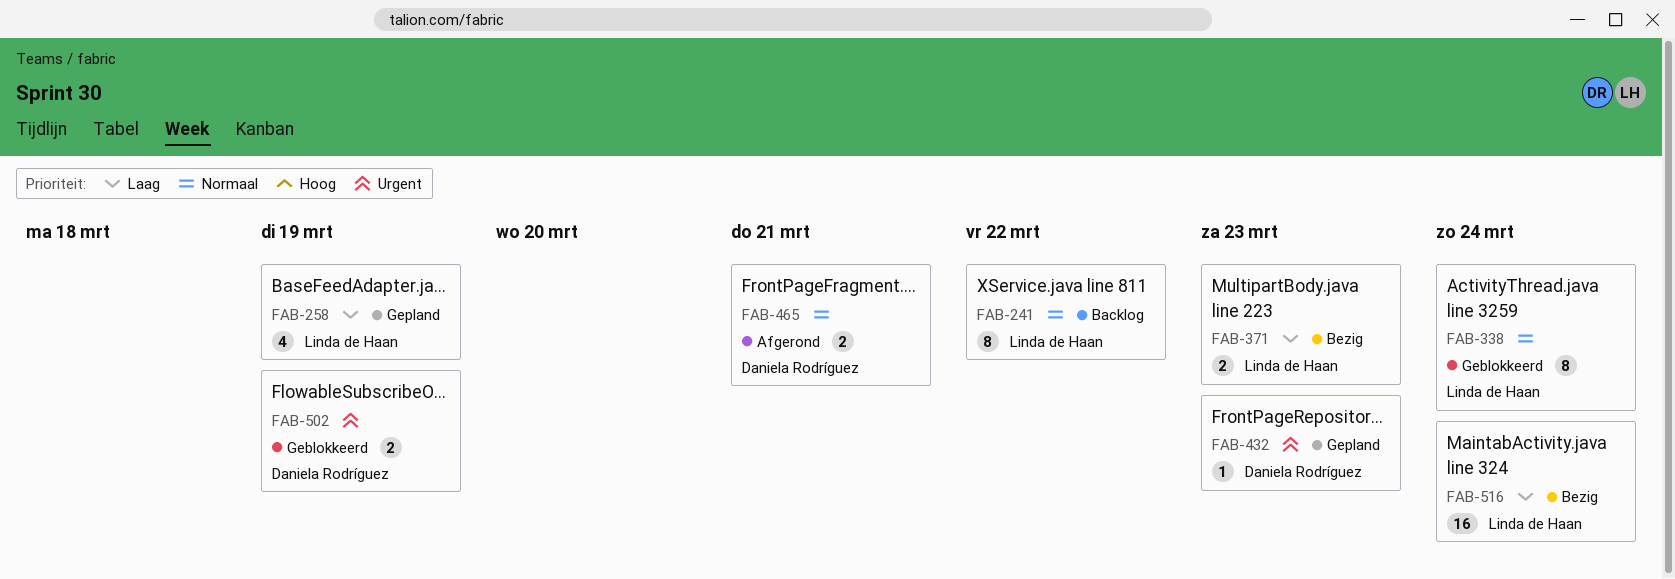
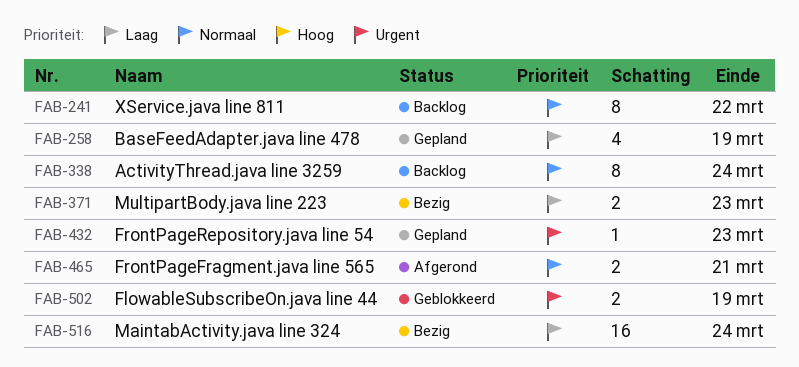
FAB-338, status: Geblokkeerd -> Backlog

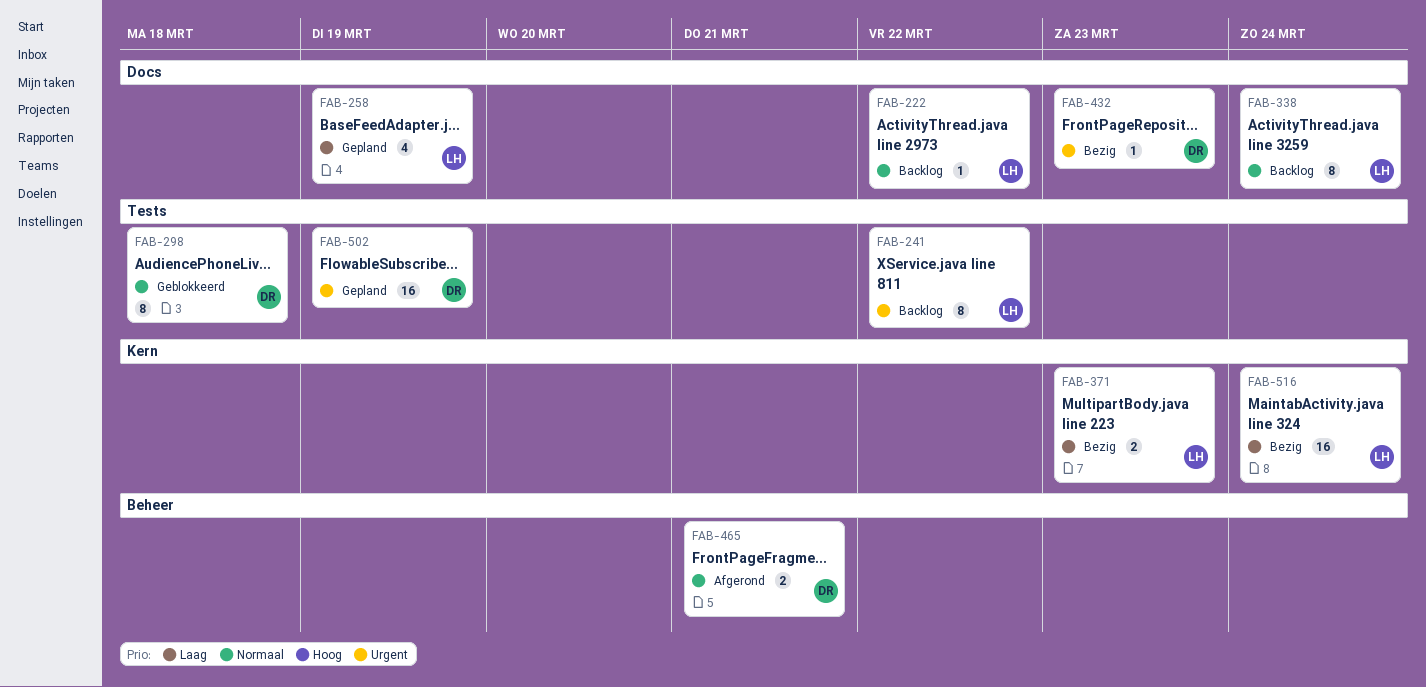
FAB-222: none -> present
FAB-241, priority: Normaal -> Urgent
FAB-298: none -> present
FAB-432, status: Gepland -> Bezig
FAB-502, status: Geblokkeerd -> Gepland
FAB-502, estimate: 2 -> 16

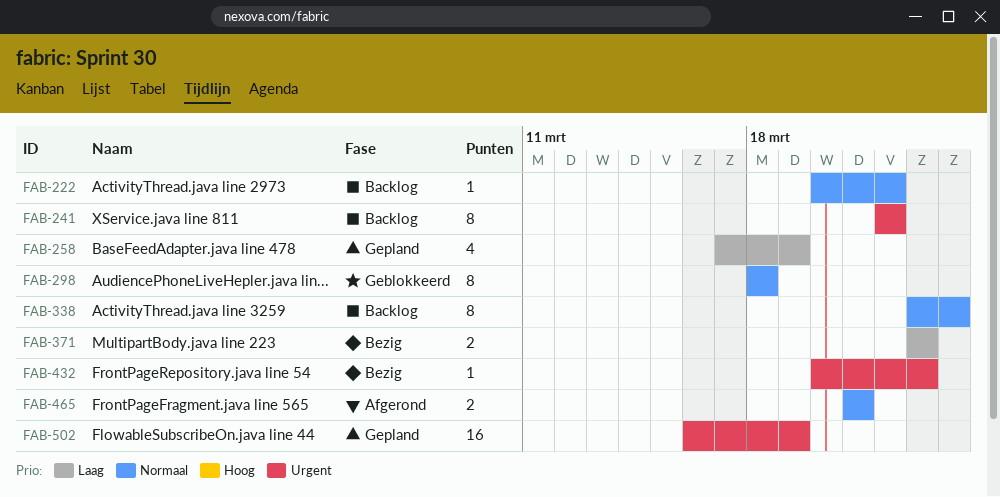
FAB-516: present -> none

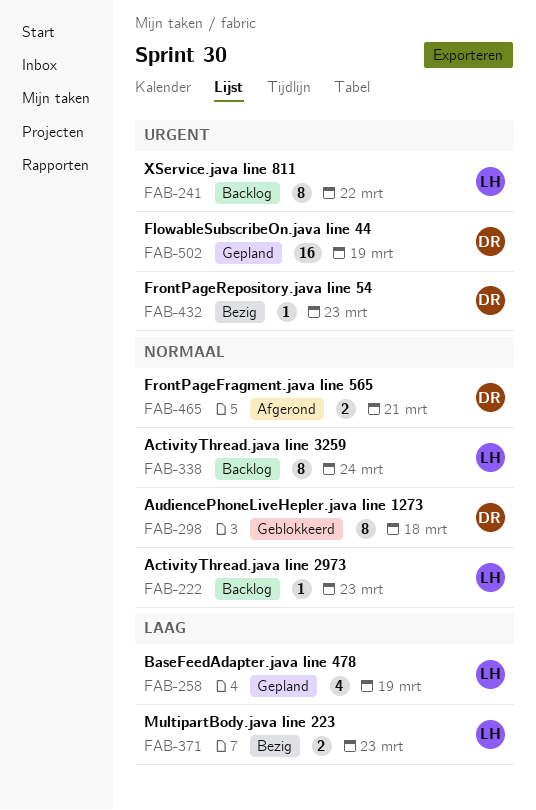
FAB-222, due: Mar 22 -> Mar 23

